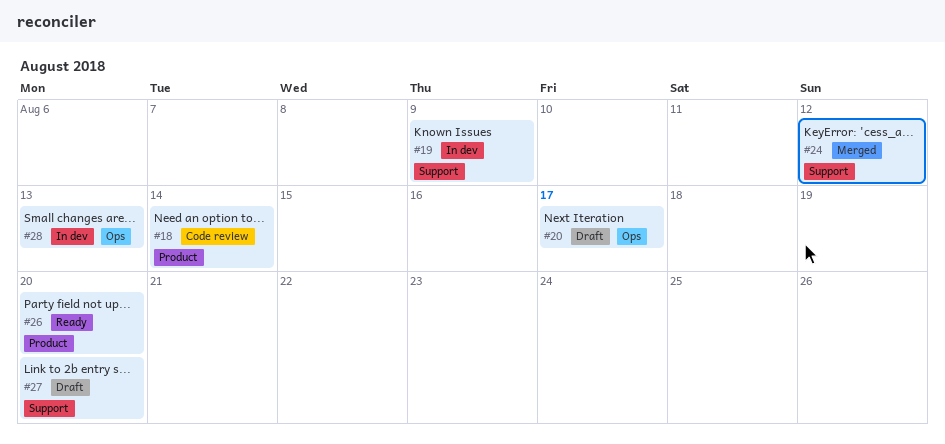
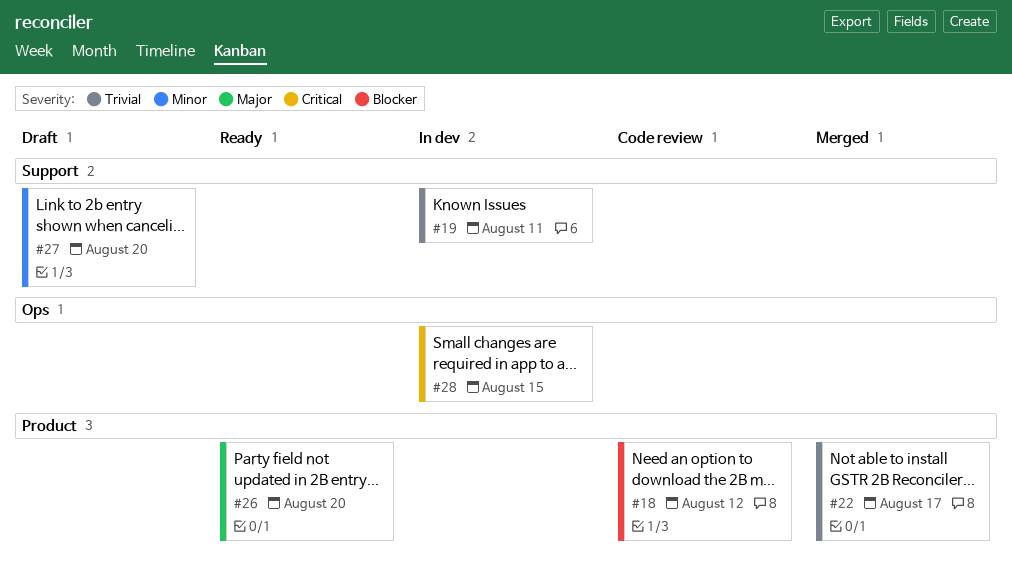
#18, due: Aug 14 -> Aug 12
#19, due: Aug 9 -> Aug 11
#20: present -> none
#22: none -> present
#24: present -> none
#28, due: Aug 13 -> Aug 15

